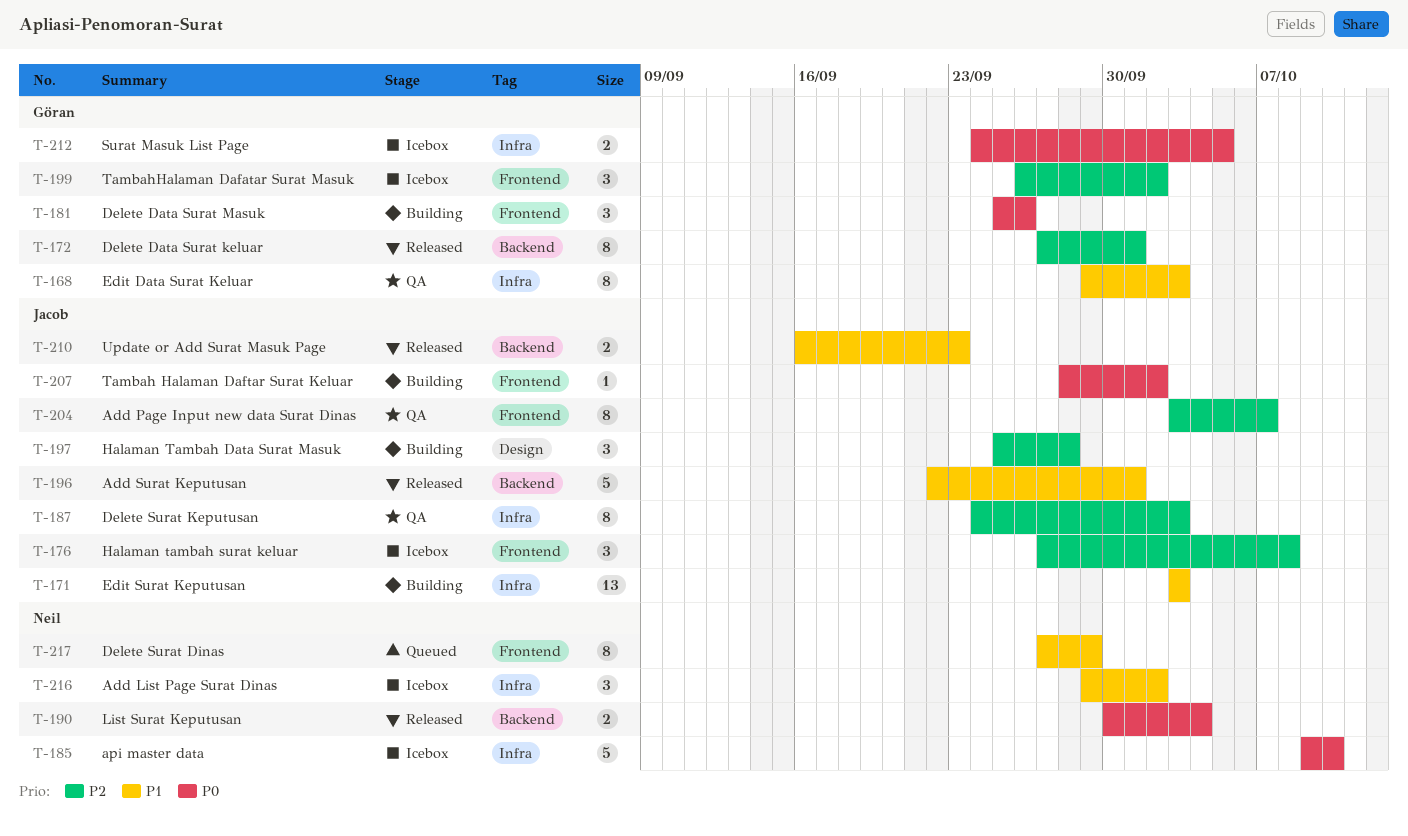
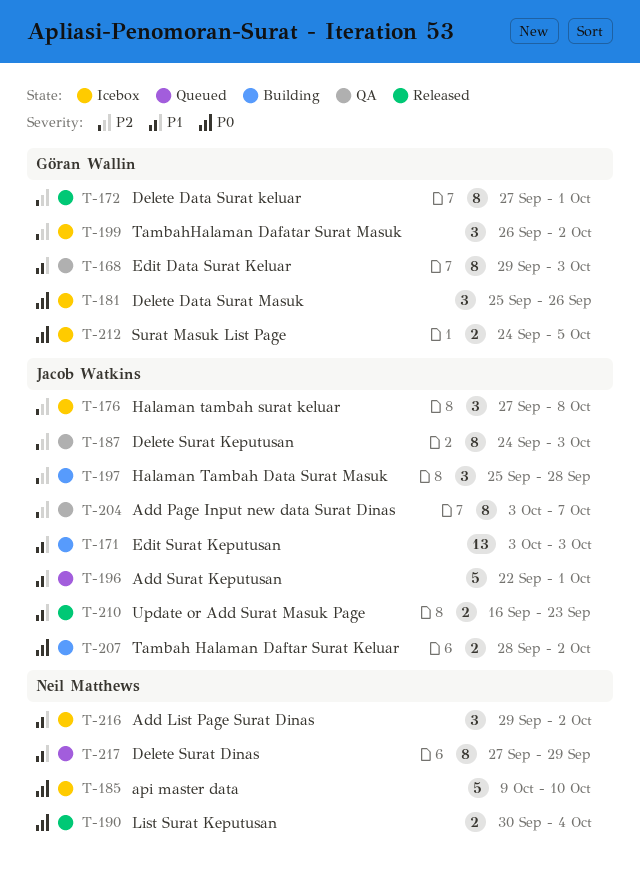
T-181, status: Building -> Icebox
T-196, status: Released -> Queued
T-207, estimate: 1 -> 2

